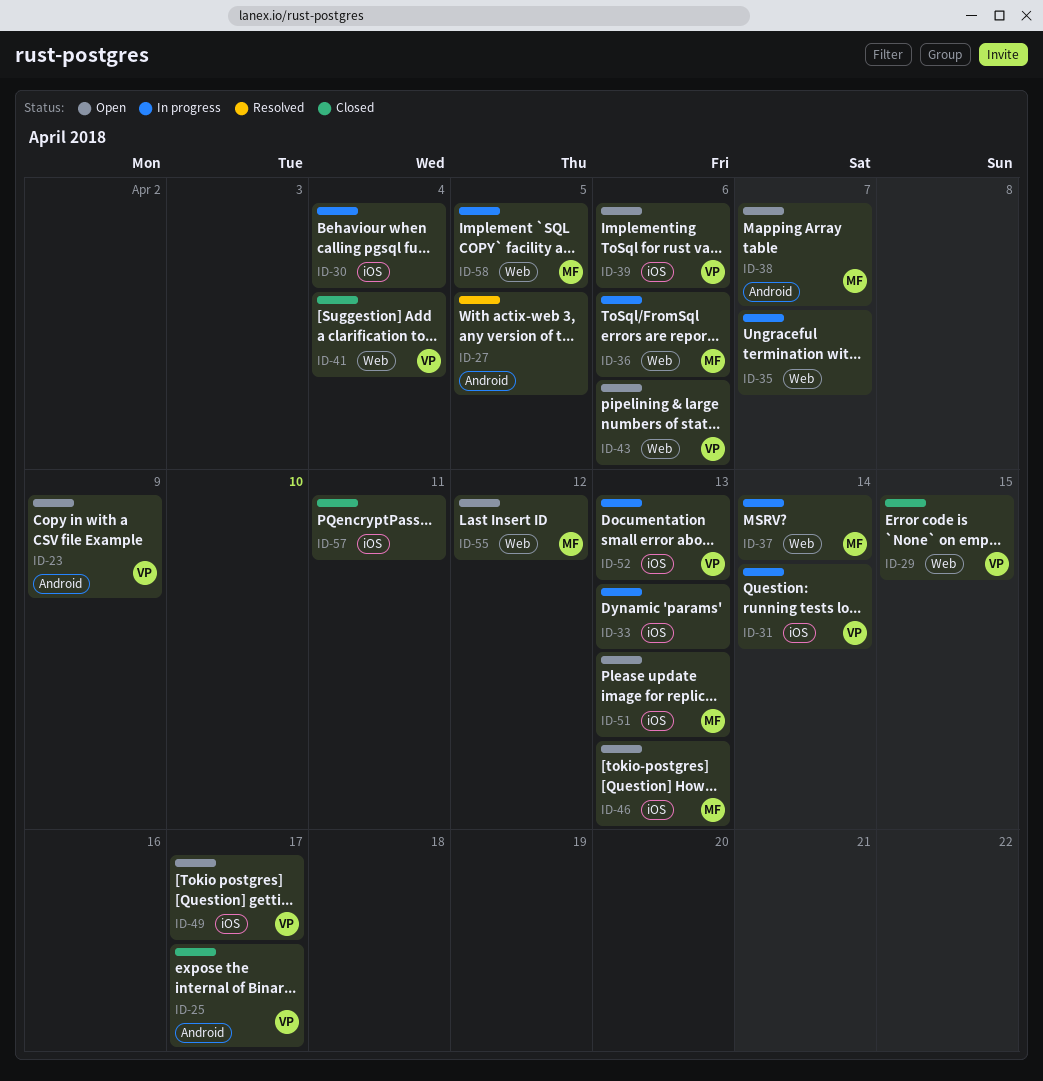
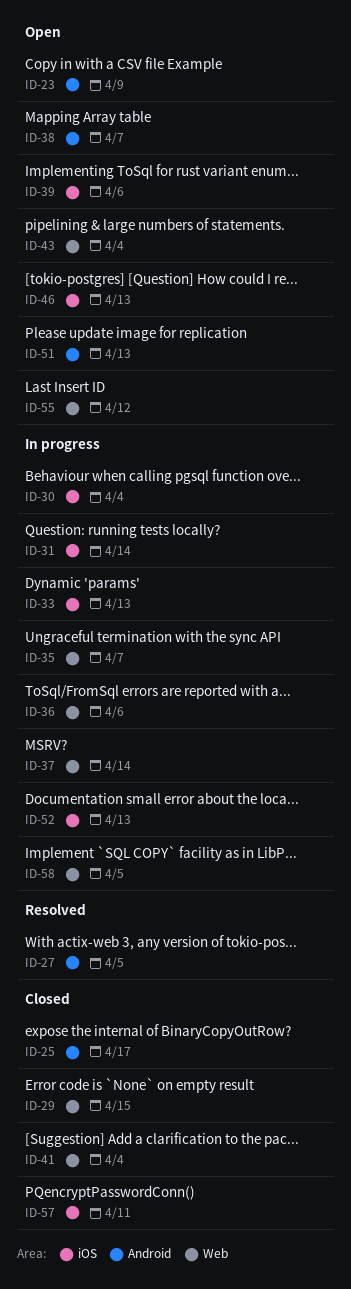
ID-43, due: Apr 6 -> Apr 4
ID-49: present -> none
ID-51, label: iOS -> Android

